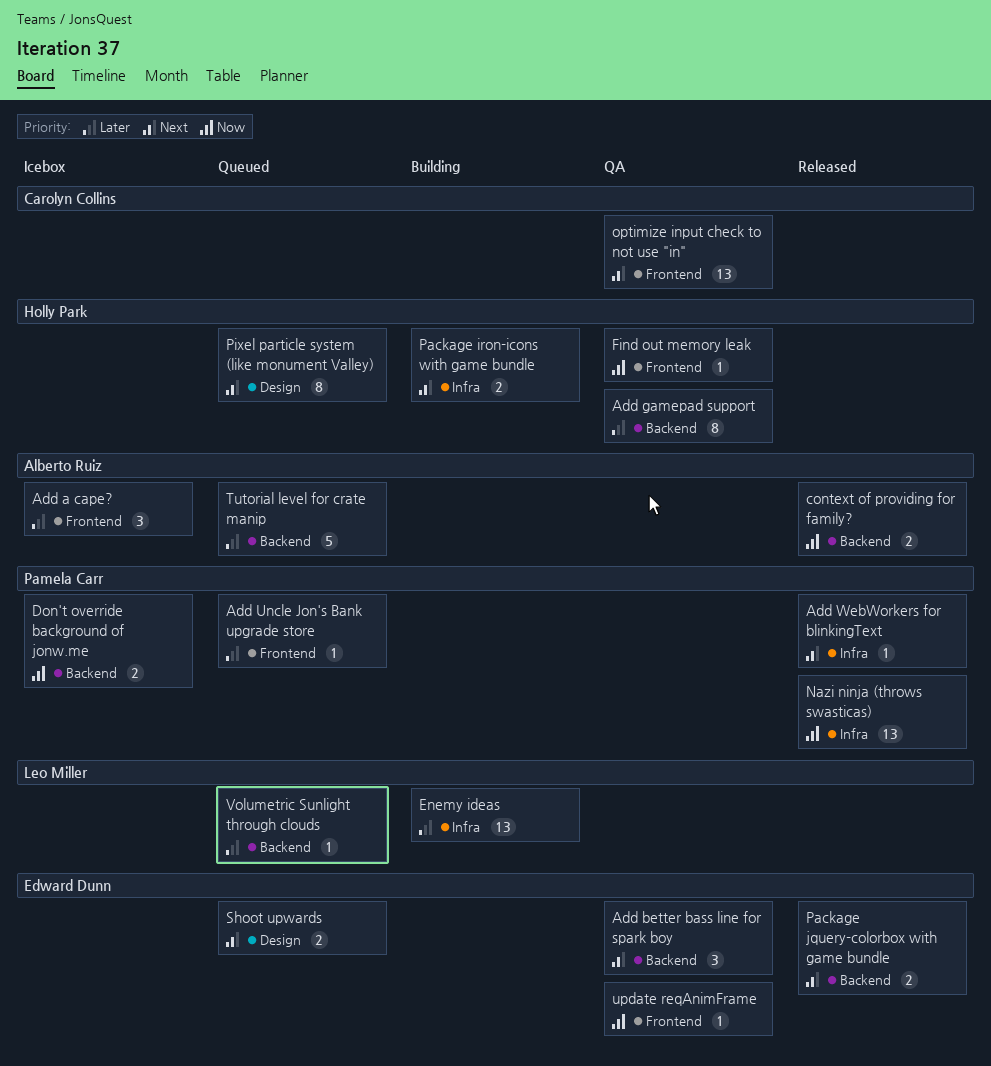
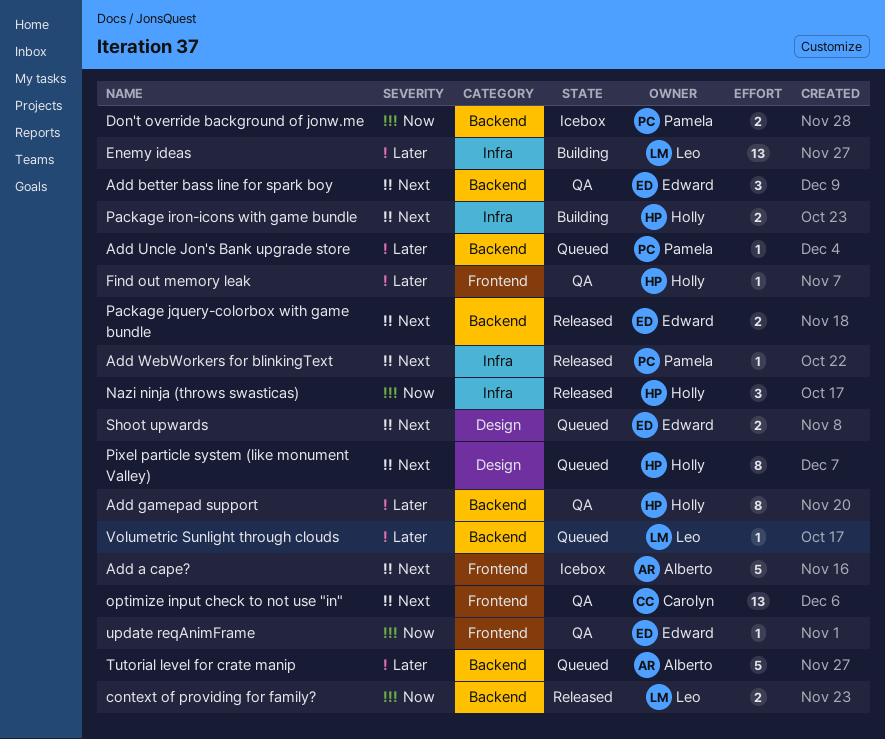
Add a cape?, priority: Later -> Next
Add a cape?, estimate: 3 -> 5
Add Uncle Jon's Bank upgrade store, label: Frontend -> Backend
context of providing for family?, owner: Alberto Ruiz -> Leo Miller
Find out memory leak, priority: Now -> Later
Nazi ninja (throws swasticas), owner: Pamela Carr -> Holly Park
Nazi ninja (throws swasticas), estimate: 13 -> 3

